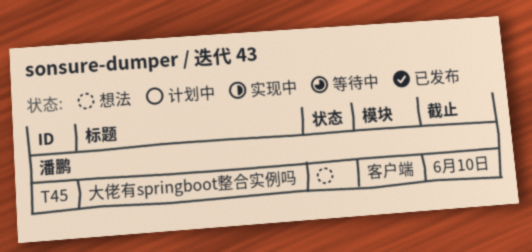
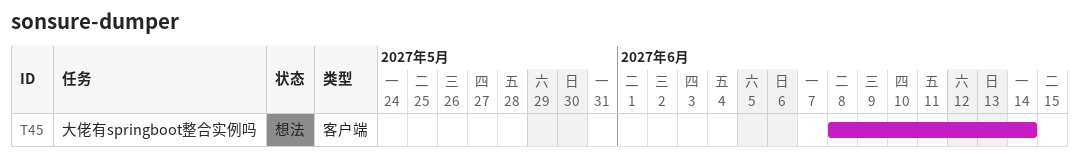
T45, due: Jun 10 -> Jun 14

